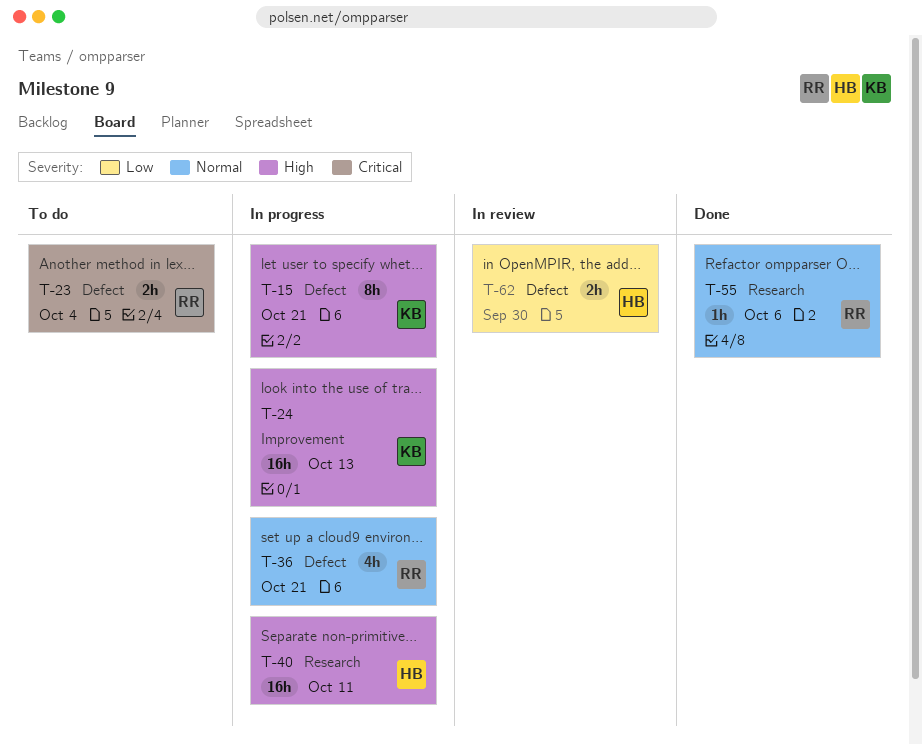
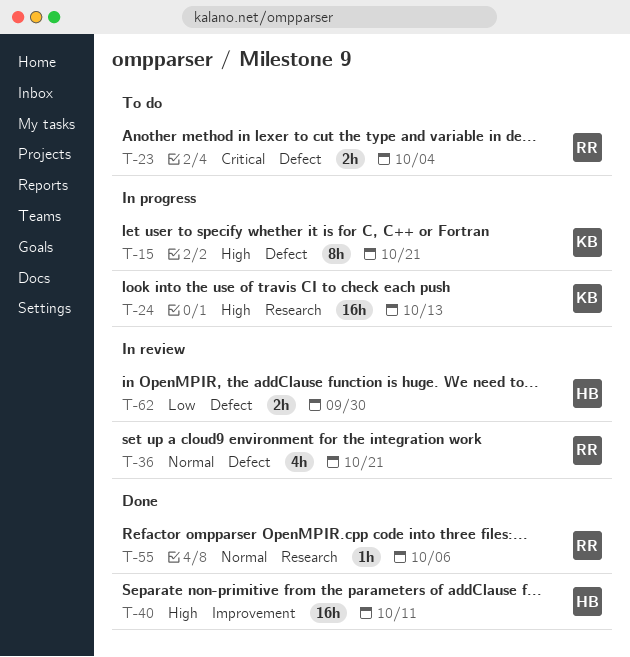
T-24, label: Improvement -> Research
T-36, status: In progress -> In review
T-40, status: In progress -> Done
T-40, label: Research -> Improvement

